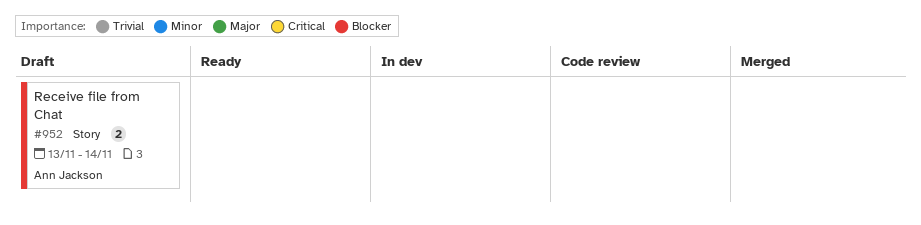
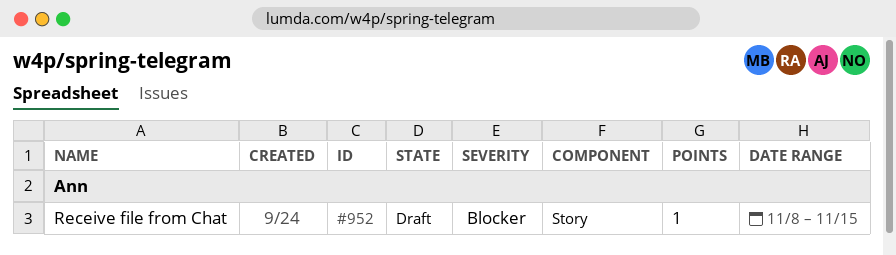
#952, estimate: 2 -> 1
#952, start: Nov 13 -> Nov 8
#952, due: Nov 14 -> Nov 15

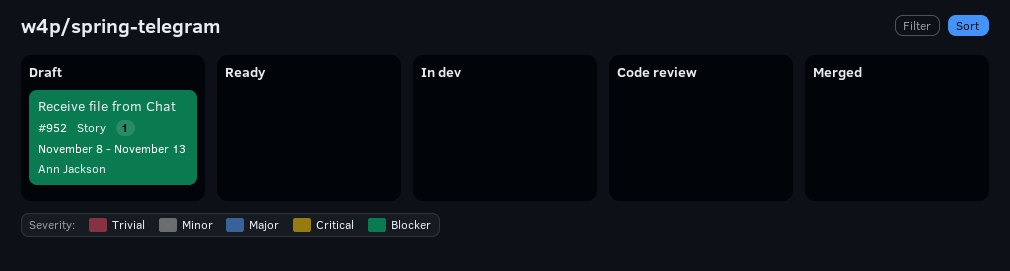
#952, due: Nov 15 -> Nov 13

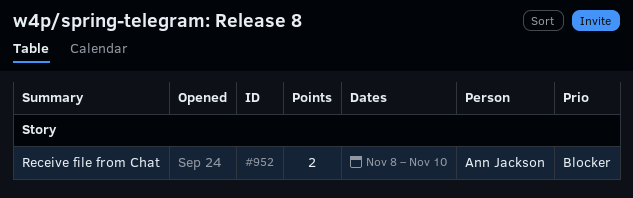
#952, estimate: 1 -> 2
#952, due: Nov 13 -> Nov 10

